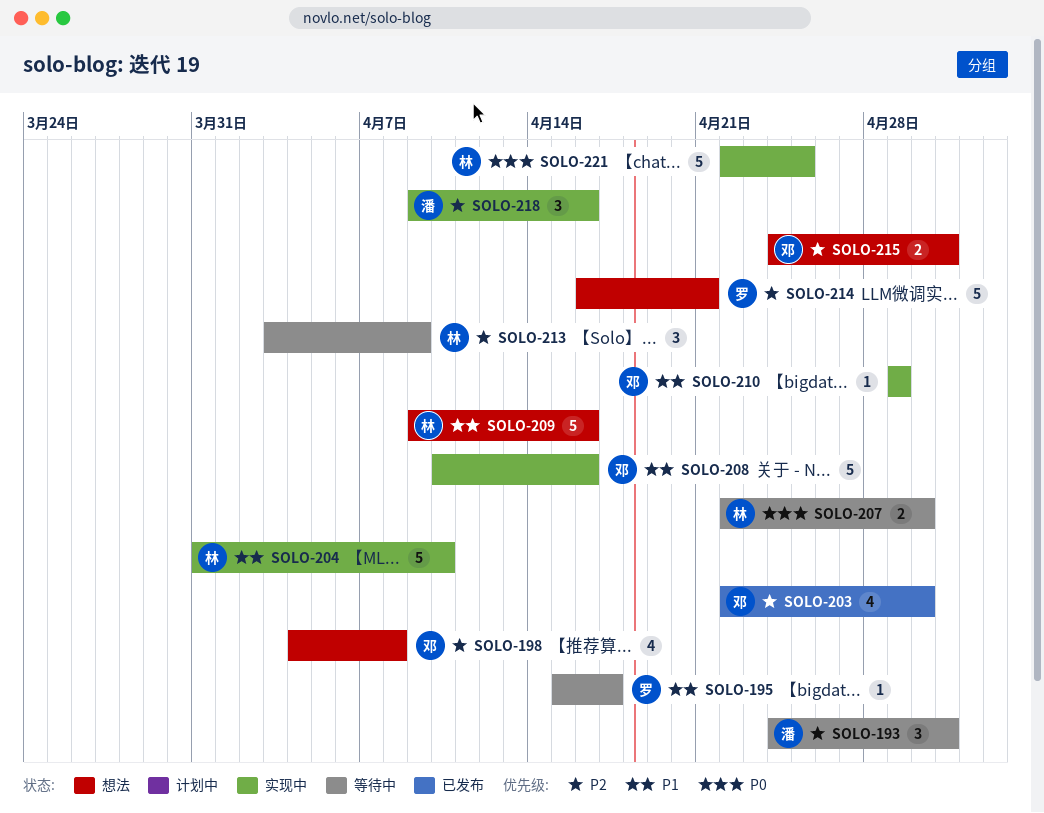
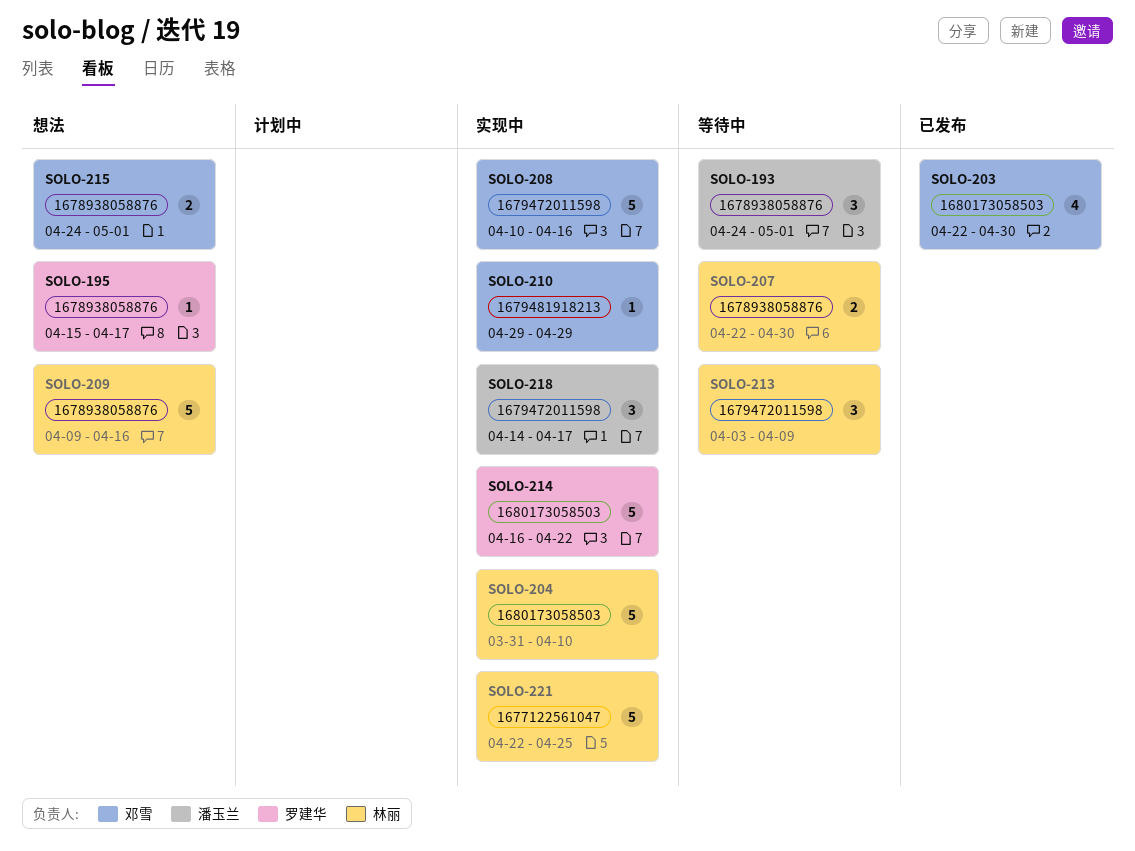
SOLO-195, status: 等待中 -> 想法
SOLO-198: present -> none
SOLO-214, status: 想法 -> 实现中
SOLO-214, due: Apr 21 -> Apr 22
SOLO-218, start: Apr 9 -> Apr 14
SOLO-218, due: Apr 16 -> Apr 17

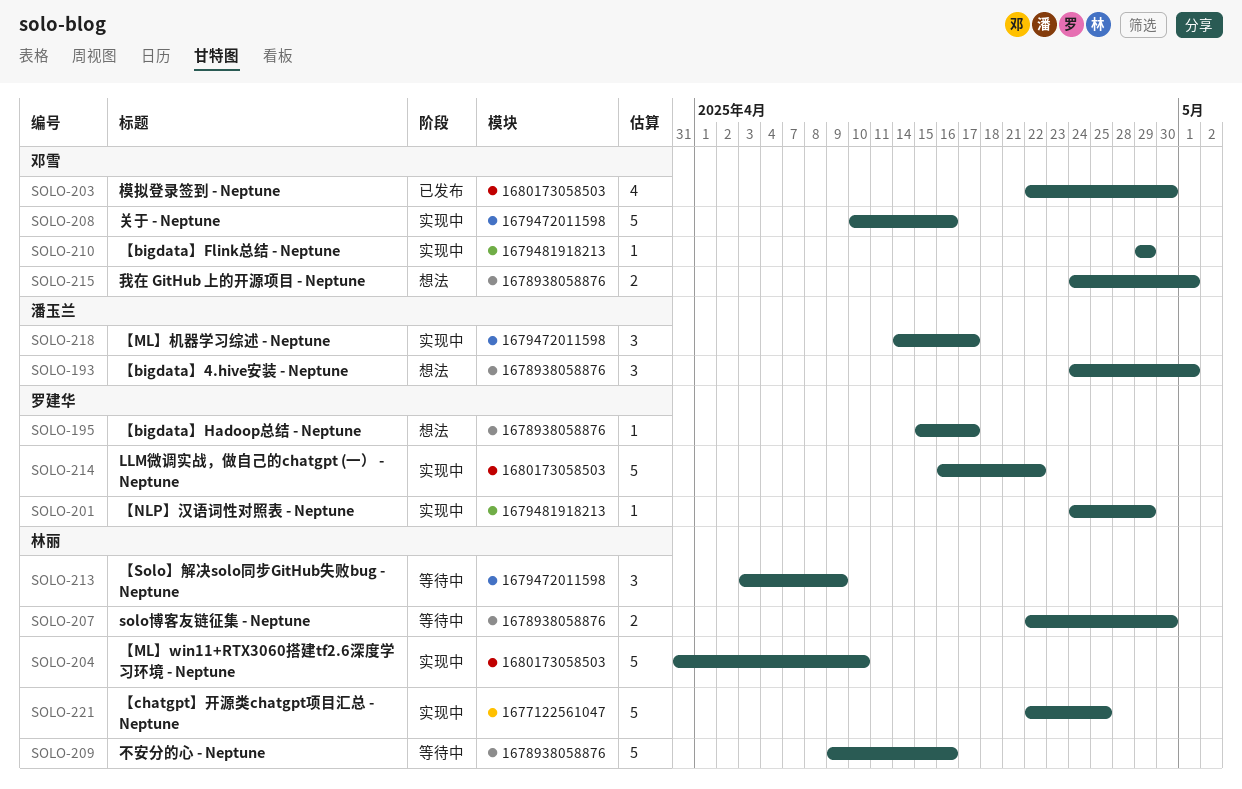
SOLO-193, status: 等待中 -> 想法
SOLO-201: none -> present
SOLO-209, status: 想法 -> 等待中

